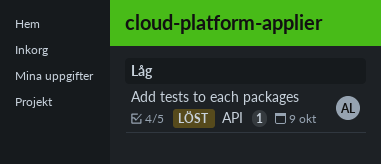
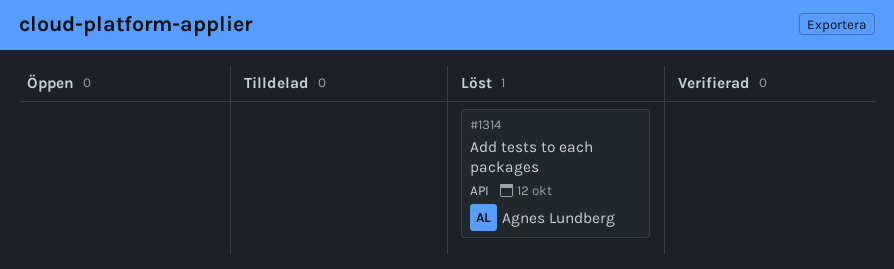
Add tests to each packages, due: Oct 9 -> Oct 12

